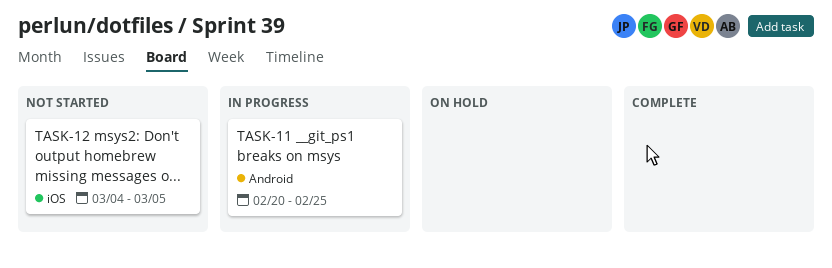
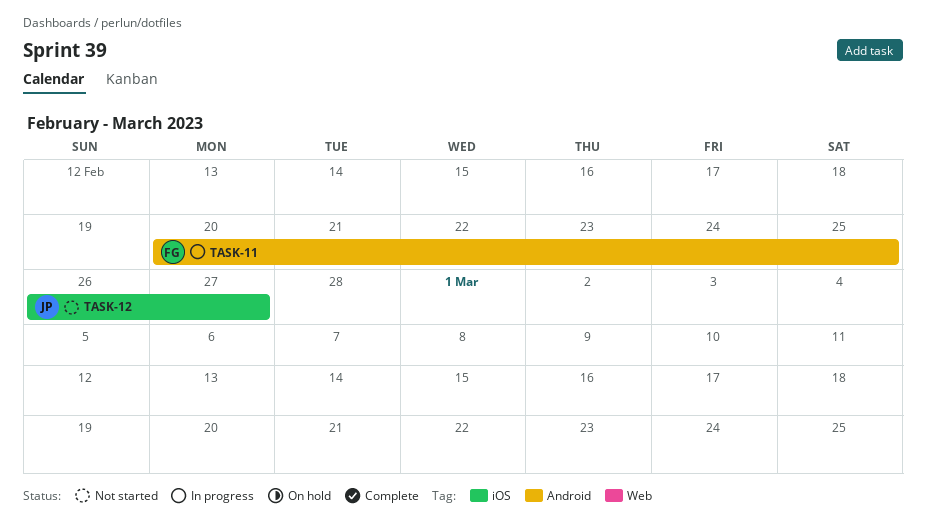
TASK-12, start: Mar 4 -> Feb 26
TASK-12, due: Mar 5 -> Feb 27

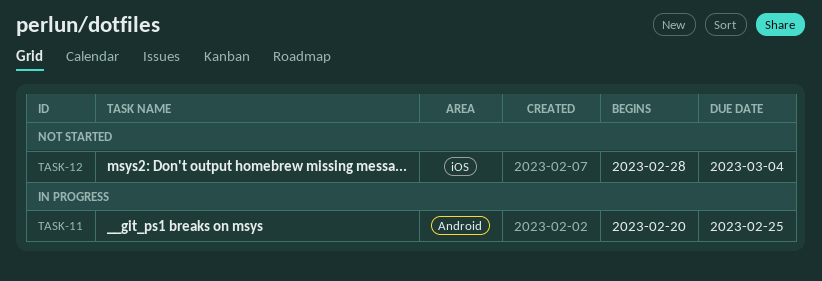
TASK-12, start: Feb 26 -> Feb 28
TASK-12, due: Feb 27 -> Mar 4

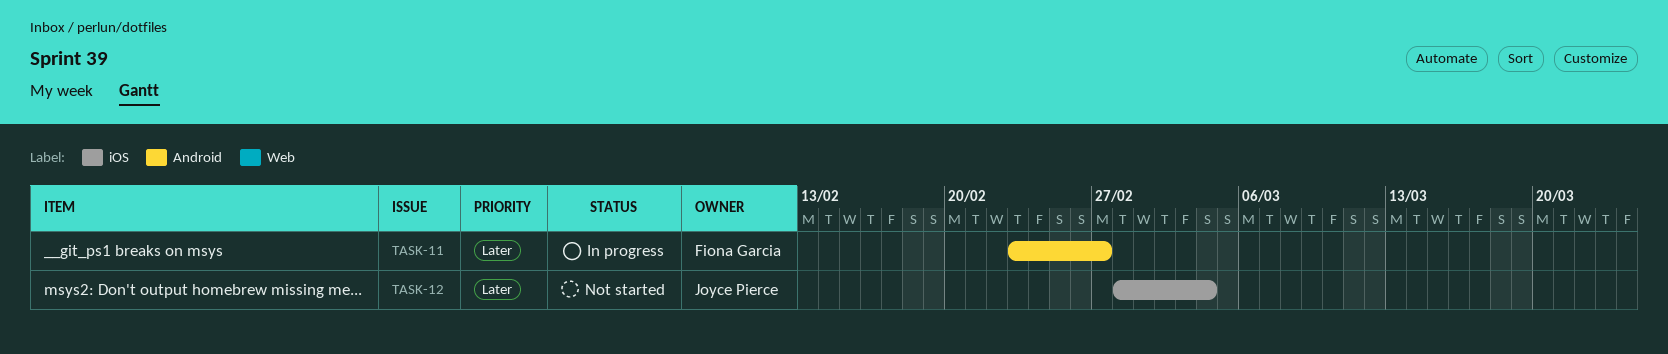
TASK-11, start: Feb 20 -> Feb 23
TASK-11, due: Feb 25 -> Feb 27

